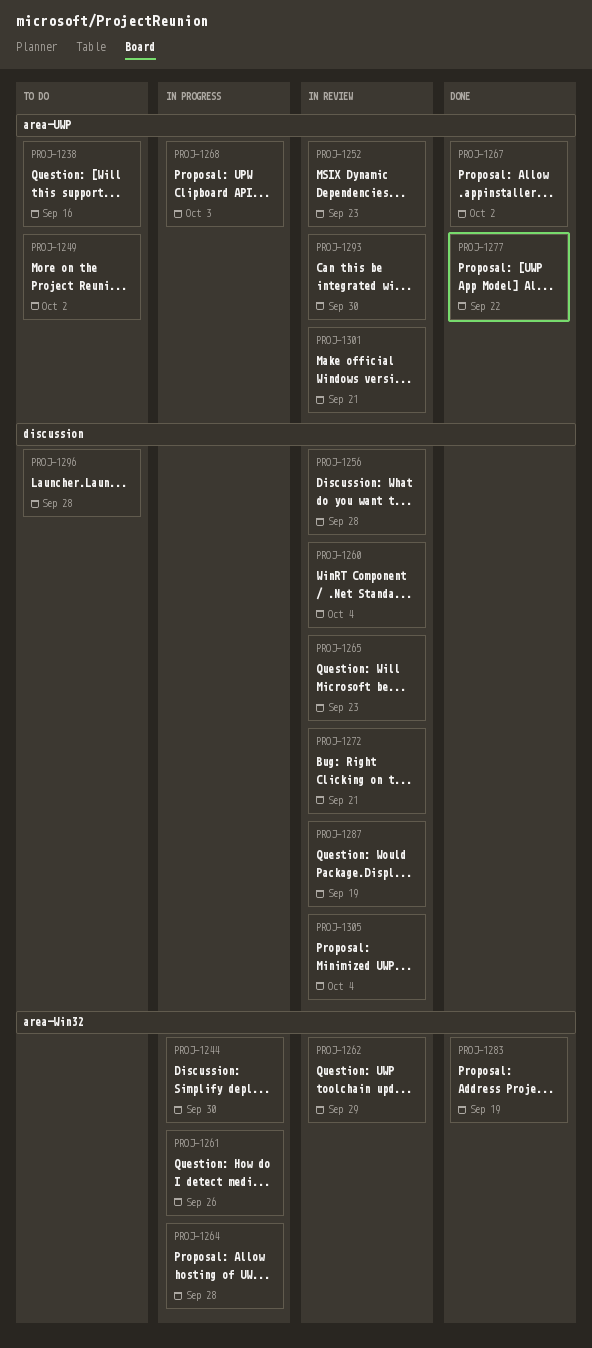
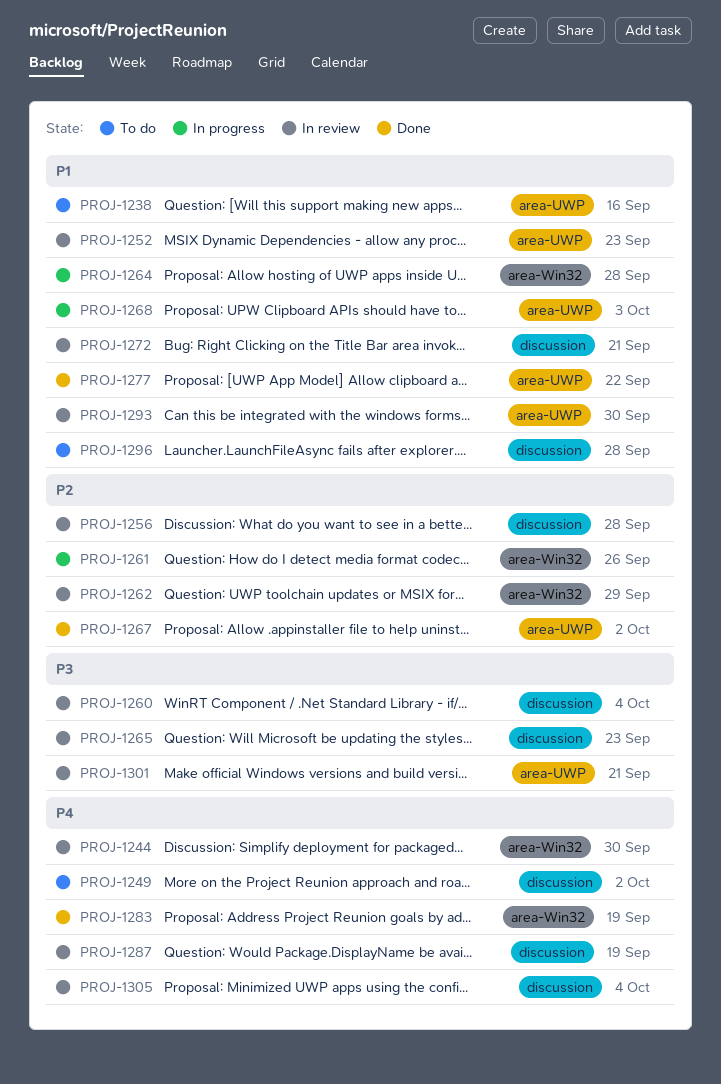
PROJ-1244, status: In progress -> In review
PROJ-1249, label: area-UWP -> discussion

